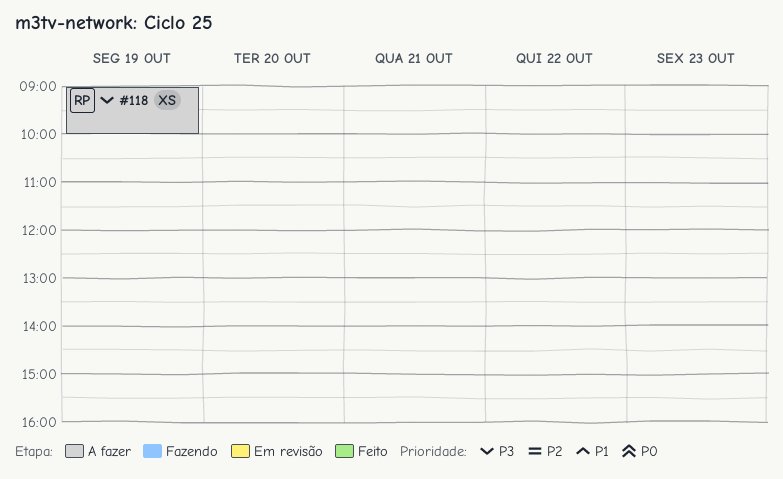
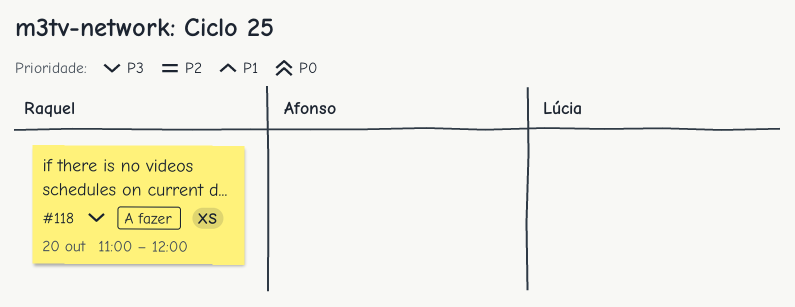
#118, day: Oct 19 -> Oct 20
#118, begins: 09:00 -> 11:00
#118, ends: 10:00 -> 12:00

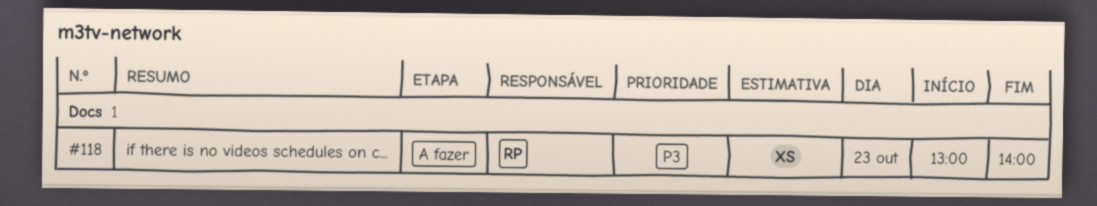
#118, day: Oct 20 -> Oct 23
#118, begins: 11:00 -> 13:00
#118, ends: 12:00 -> 14:00

